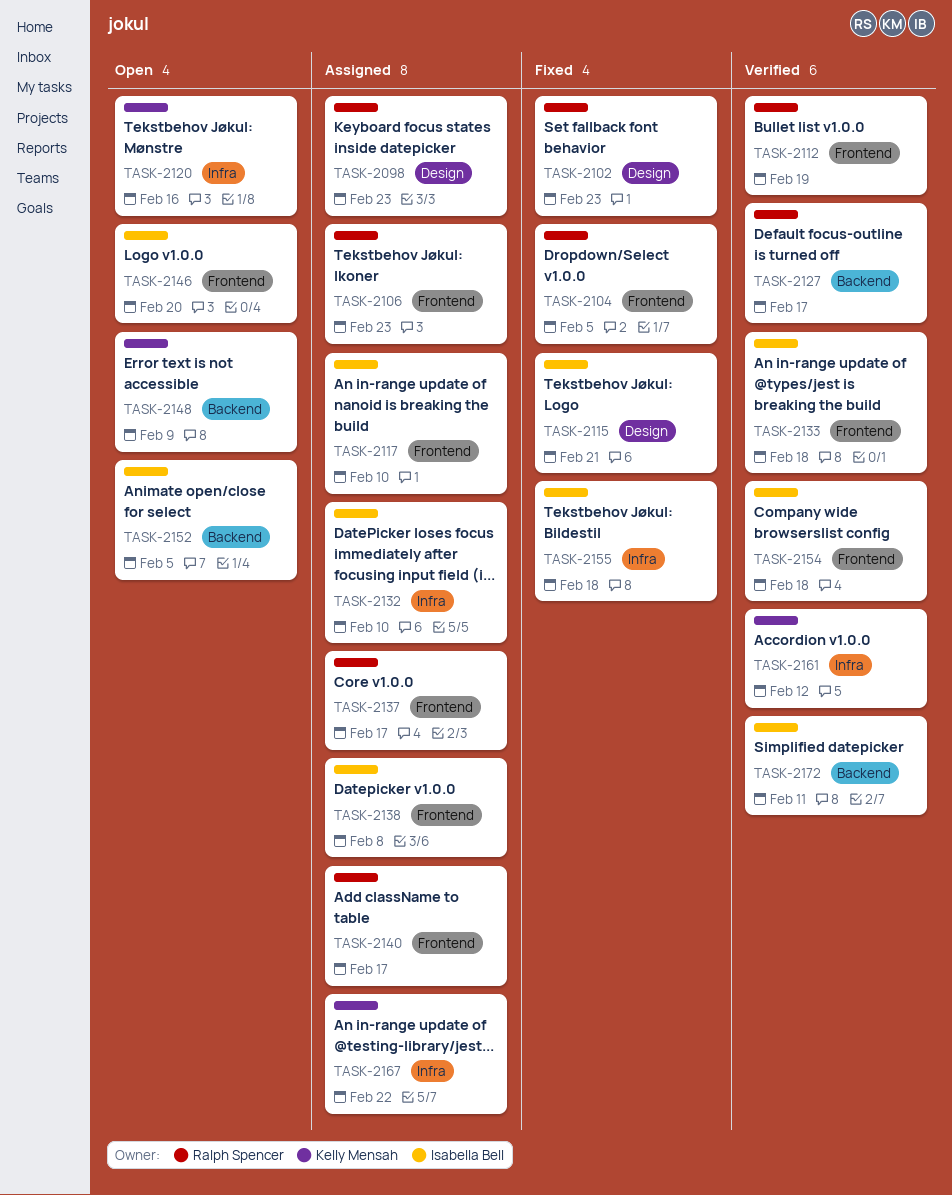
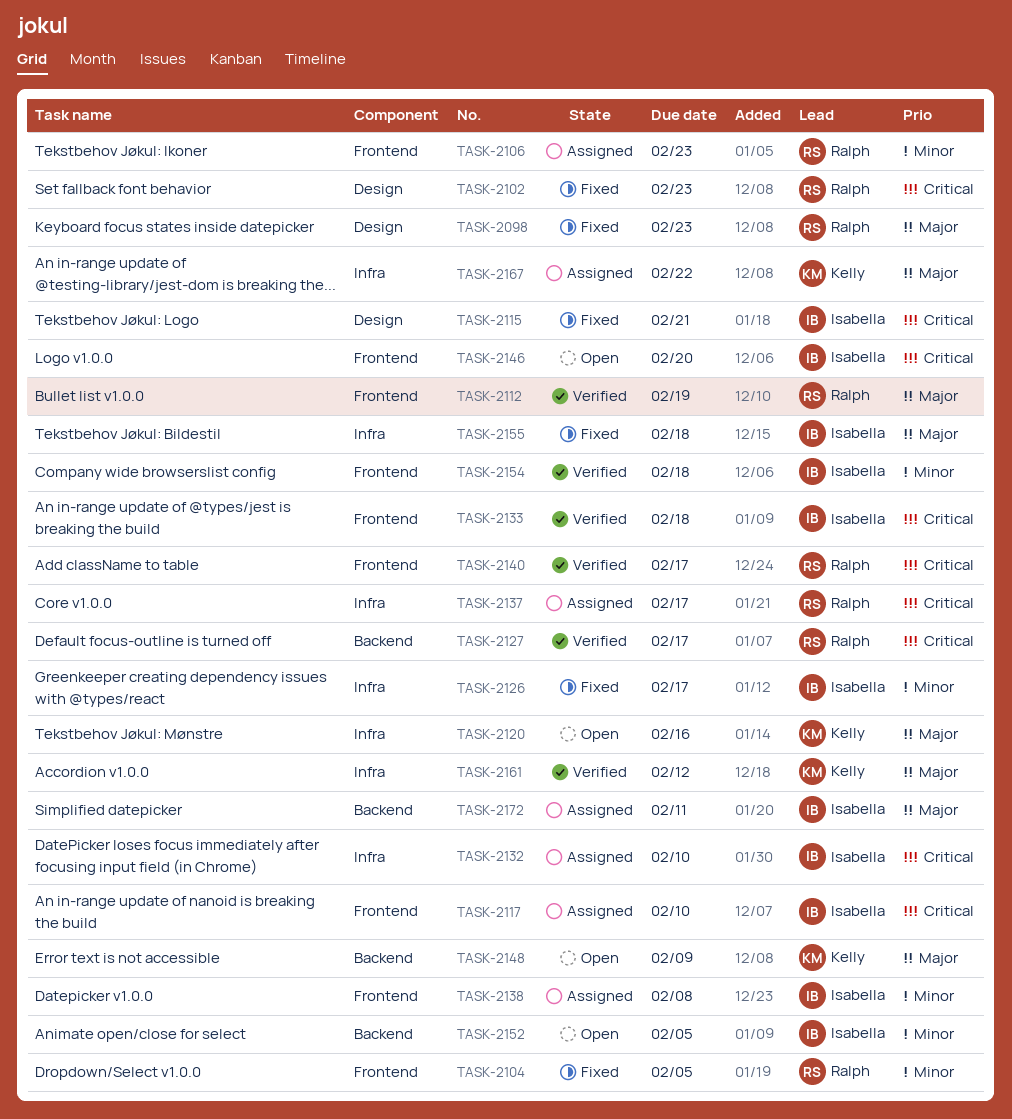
TASK-2098, status: Assigned -> Fixed
TASK-2126: none -> present
TASK-2137, label: Frontend -> Infra
TASK-2140, status: Assigned -> Verified
TASK-2172, status: Verified -> Assigned

